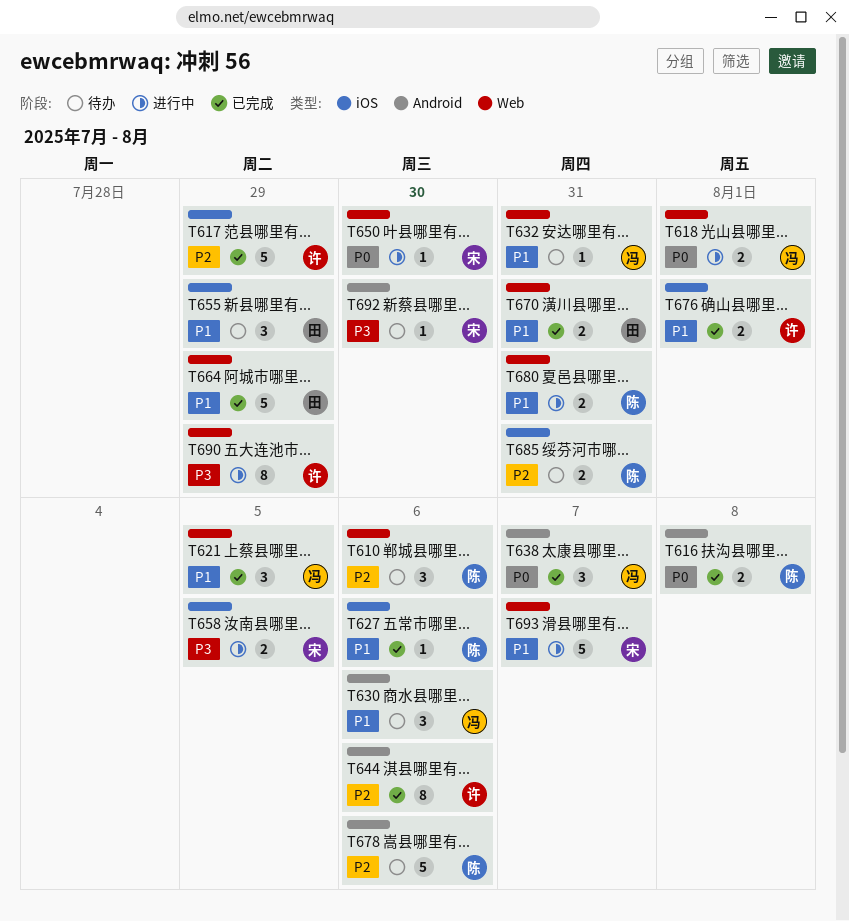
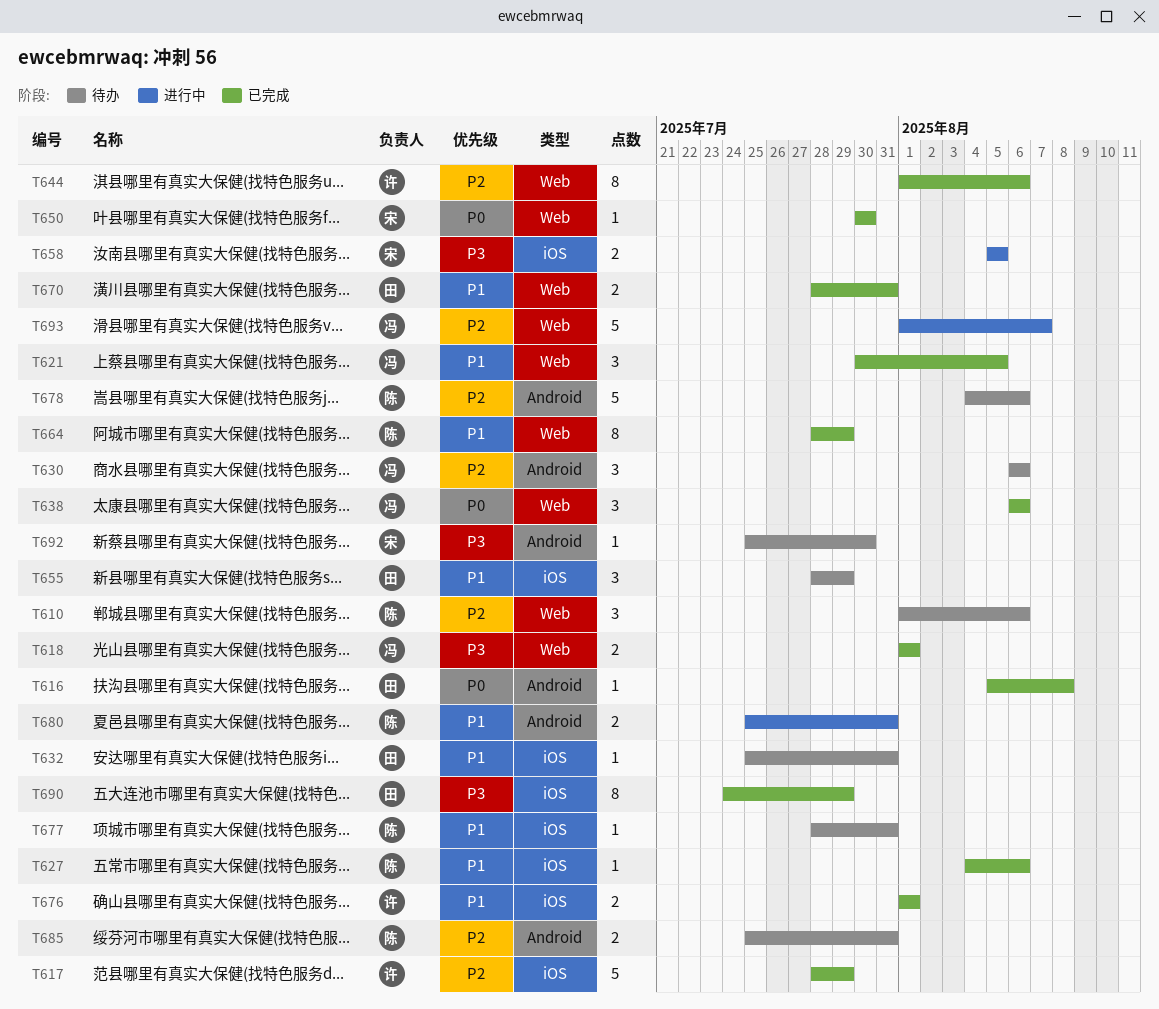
T616, owner: 陈 -> 田
T616, estimate: 2 -> 1
T618, status: 进行中 -> 已完成
T618, priority: P0 -> P3
T630, priority: P1 -> P2
T632, owner: 冯 -> 田
T632, label: Web -> iOS
T638, label: Android -> Web
T638, due: Aug 7 -> Aug 6
T644, label: Android -> Web
T650, status: 进行中 -> 已完成
T664, owner: 田 -> 陈
T664, estimate: 5 -> 8
T677: none -> present
T680, label: Web -> Android
T685, label: iOS -> Android
T690, status: 进行中 -> 已完成
T690, owner: 许 -> 田
T690, label: Web -> iOS
T693, owner: 宋 -> 冯
T693, priority: P1 -> P2

